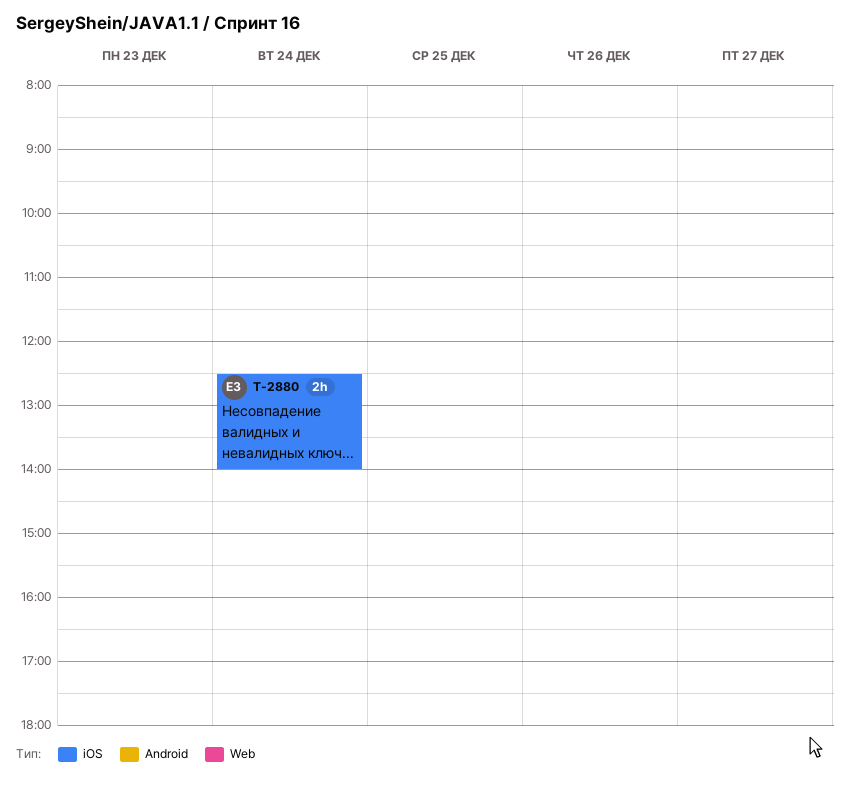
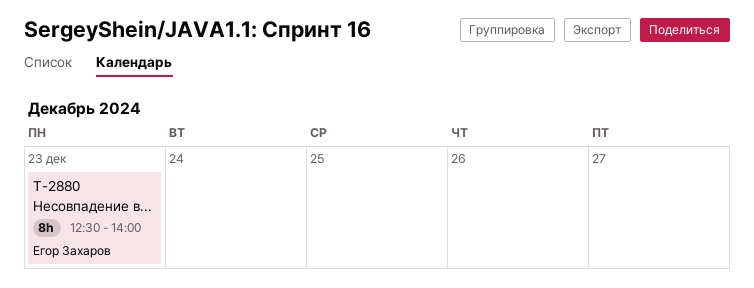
T-2880, estimate: 2h -> 8h
T-2880, day: Dec 24 -> Dec 23

